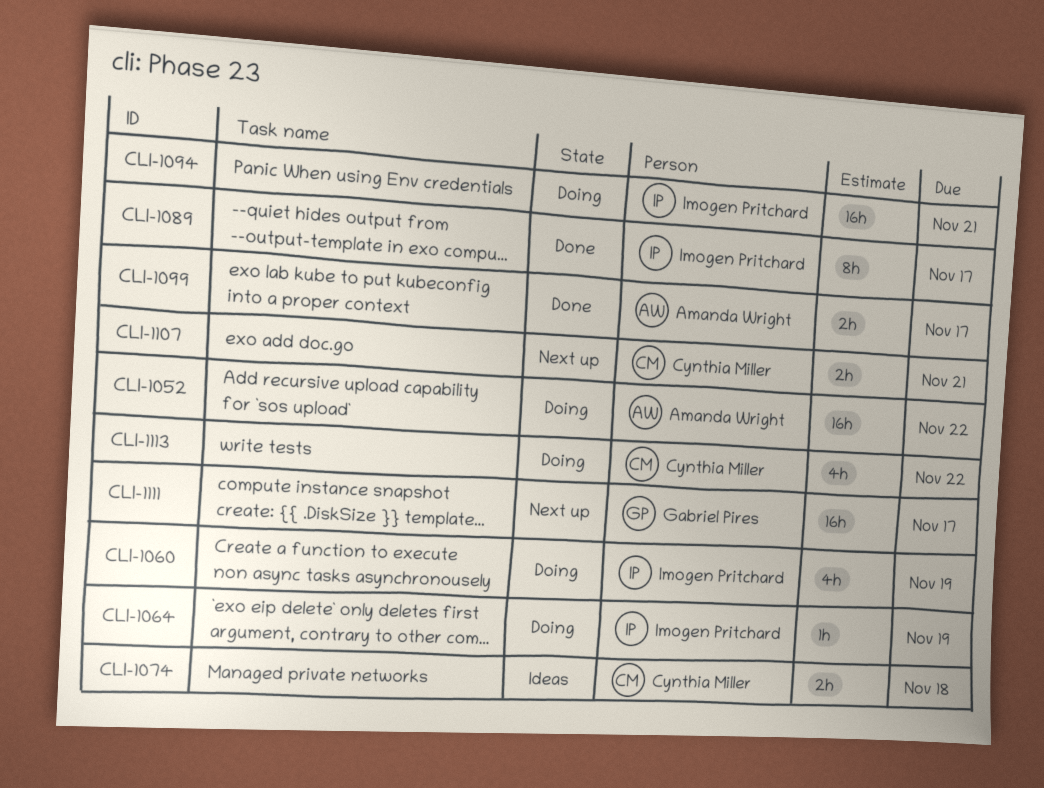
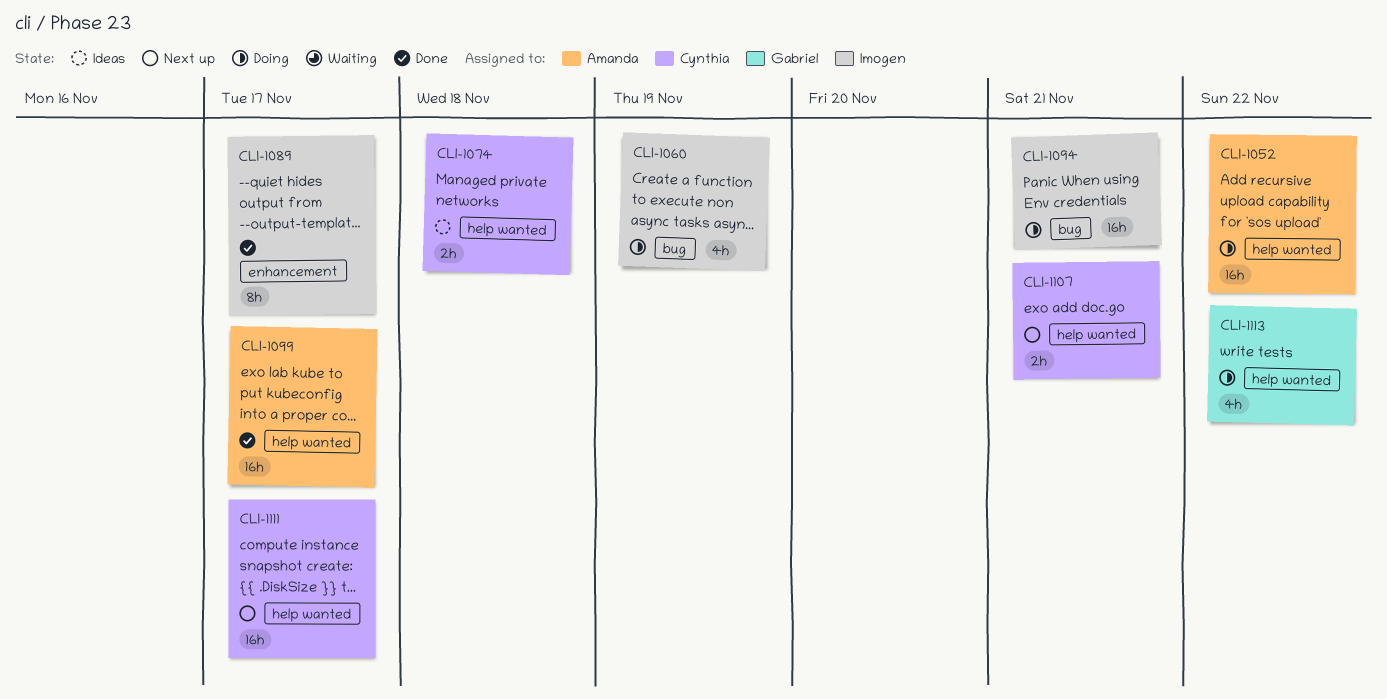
CLI-1064: present -> none
CLI-1099, estimate: 2h -> 16h
CLI-1111, owner: Gabriel Pires -> Cynthia Miller
CLI-1113, owner: Cynthia Miller -> Gabriel Pires

